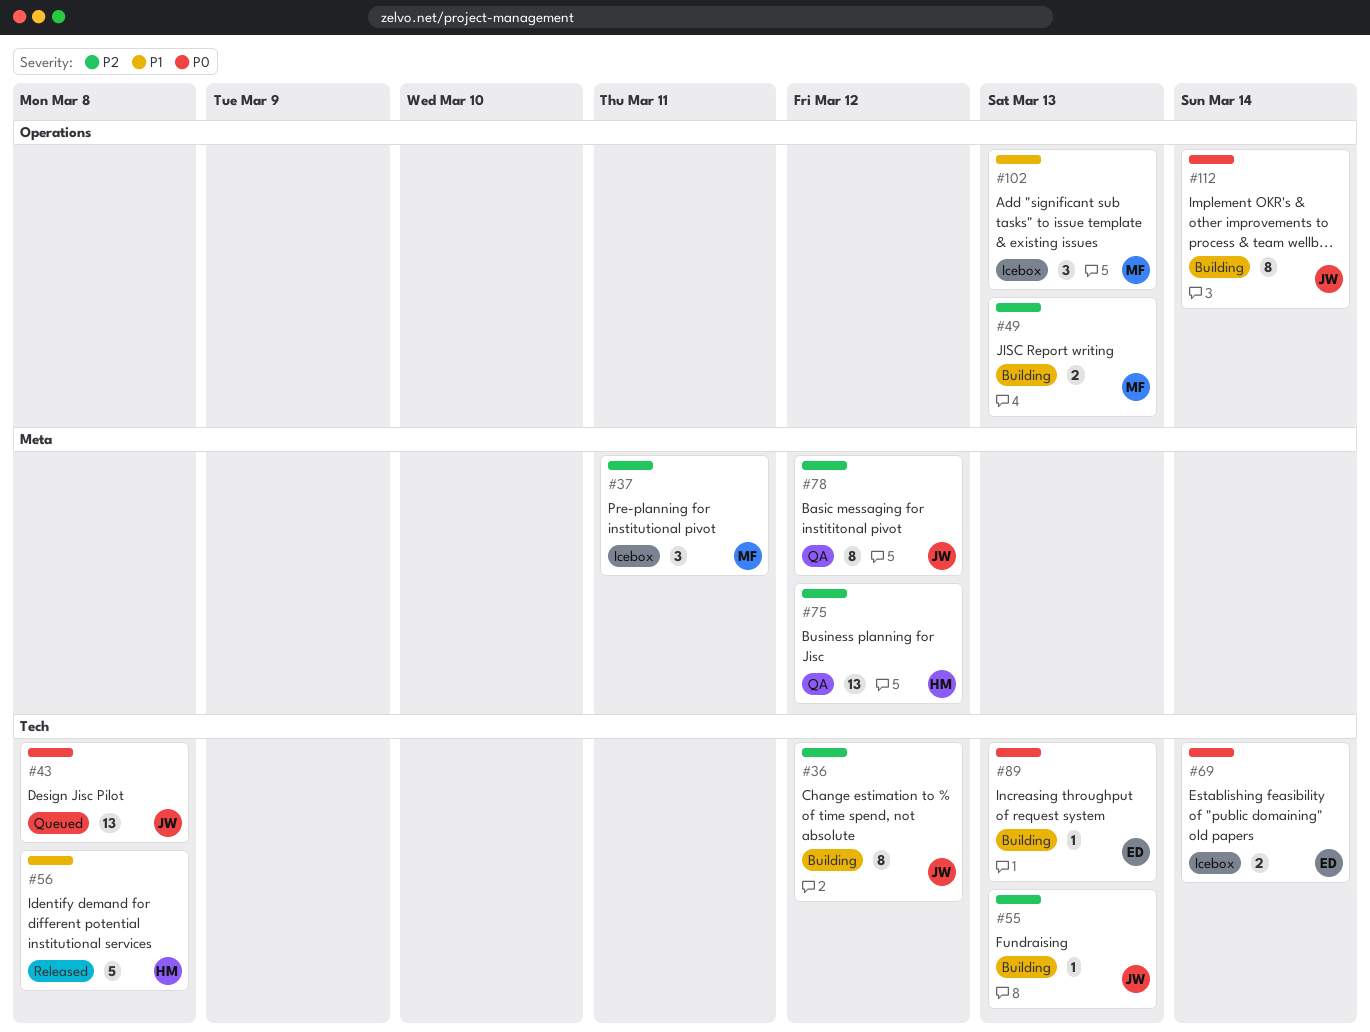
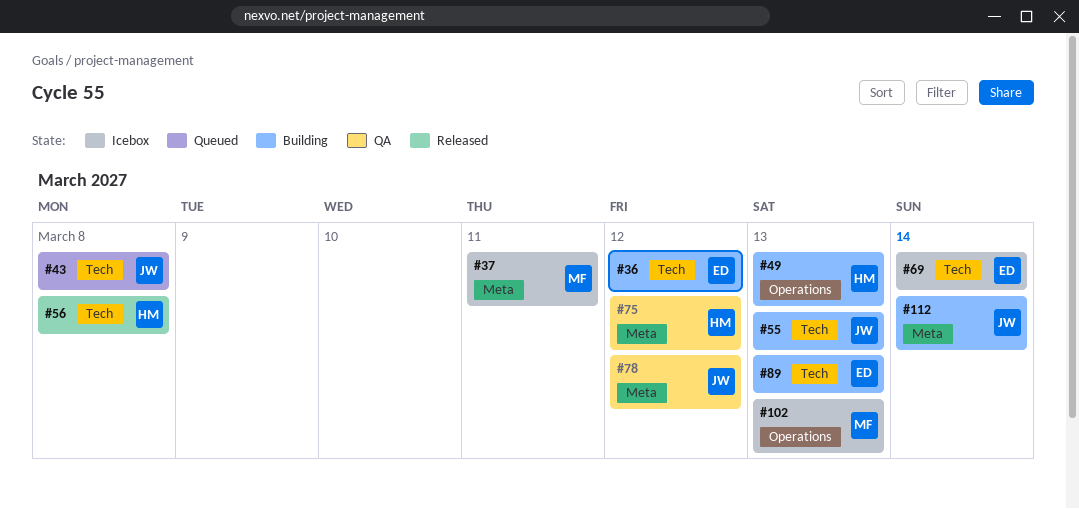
#36, owner: JW -> ED
#49, owner: MF -> HM
#112, label: Operations -> Meta

